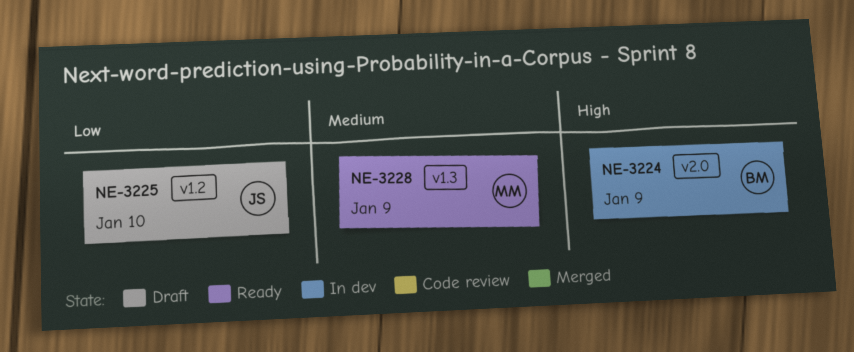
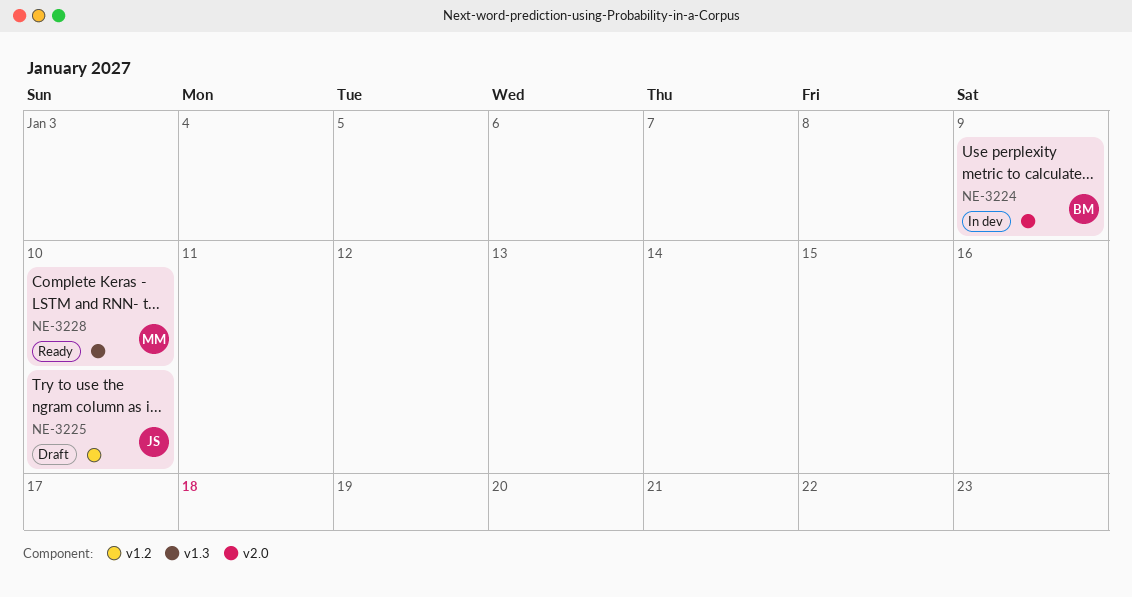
NE-3228, due: Jan 9 -> Jan 10

